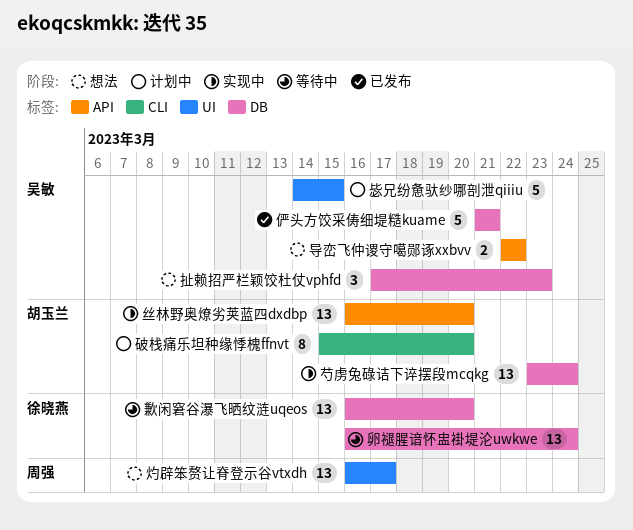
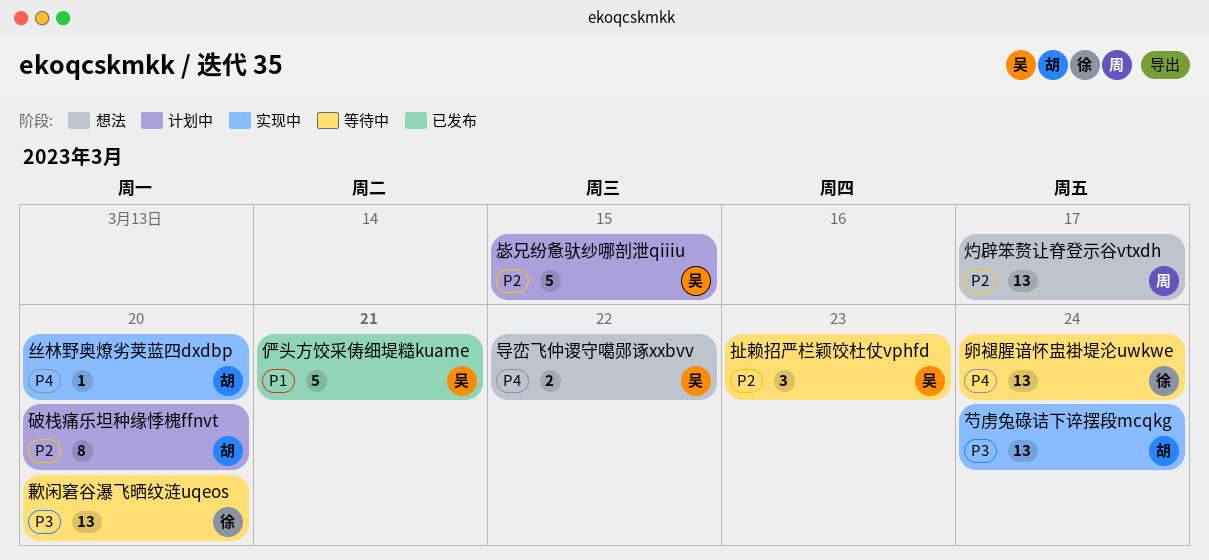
丝林野奥燎劣荚蓝四dxdbp, estimate: 13 -> 1
扯赖招严栏颖饺杜仗vphfd, status: 想法 -> 等待中

